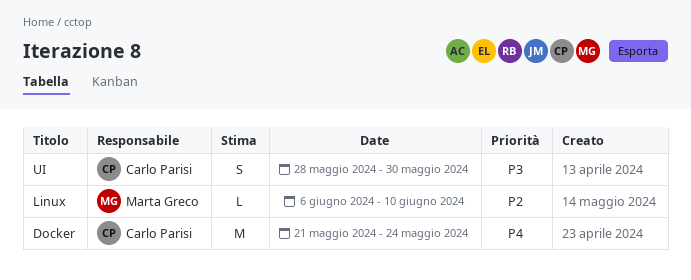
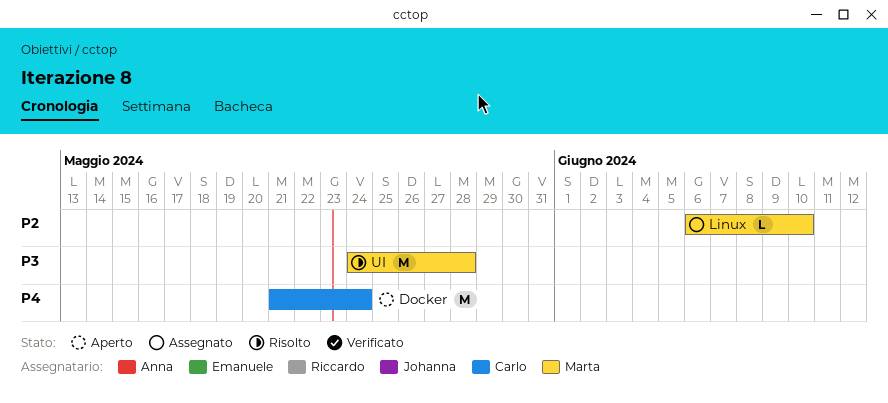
UI, owner: Carlo Parisi -> Marta Greco
UI, estimate: S -> M
UI, start: May 28 -> May 24
UI, due: May 30 -> May 28

